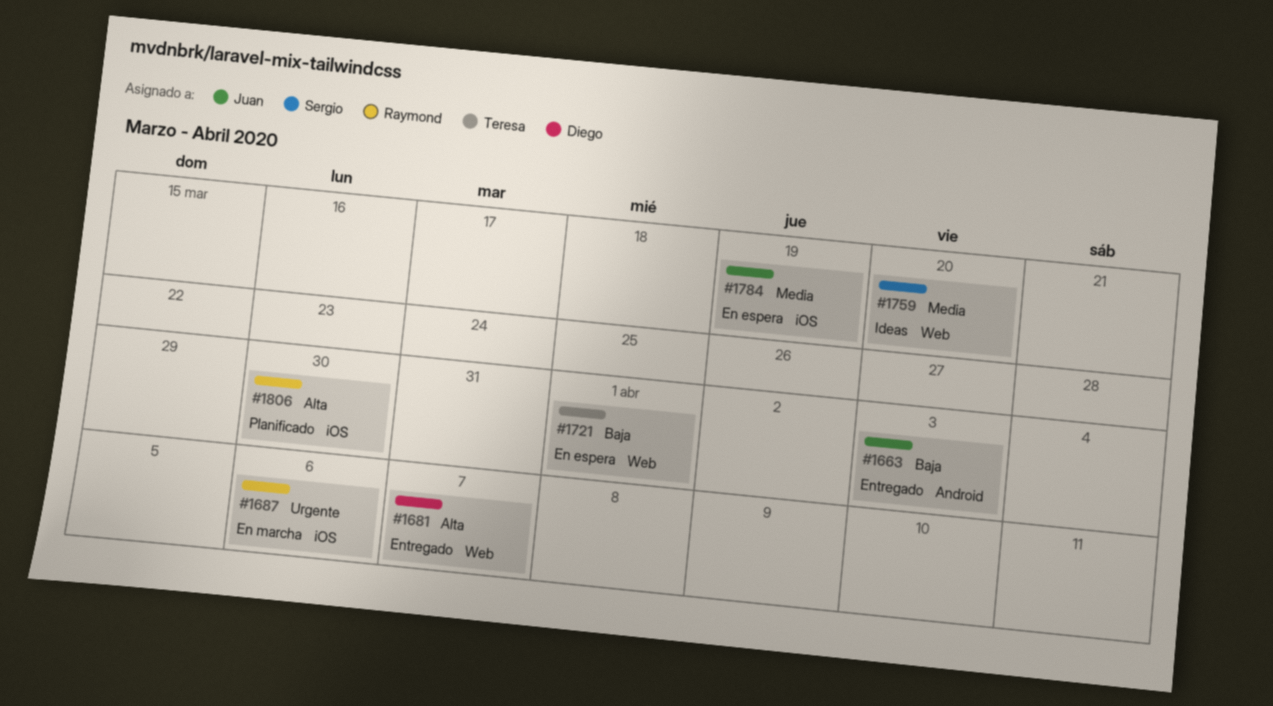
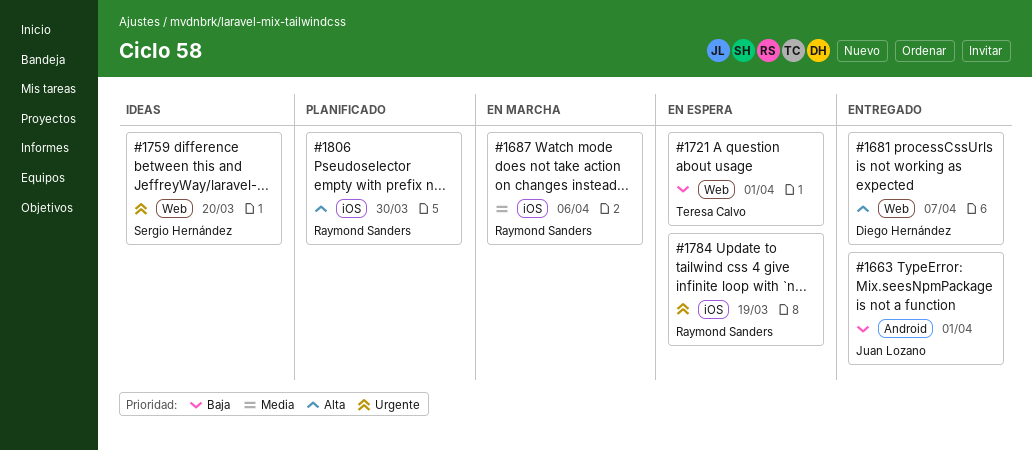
#1663, due: Apr 3 -> Apr 1
#1687, priority: Urgente -> Media
#1759, priority: Media -> Urgente
#1784, owner: Juan Lozano -> Raymond Sanders
#1784, priority: Media -> Urgente

